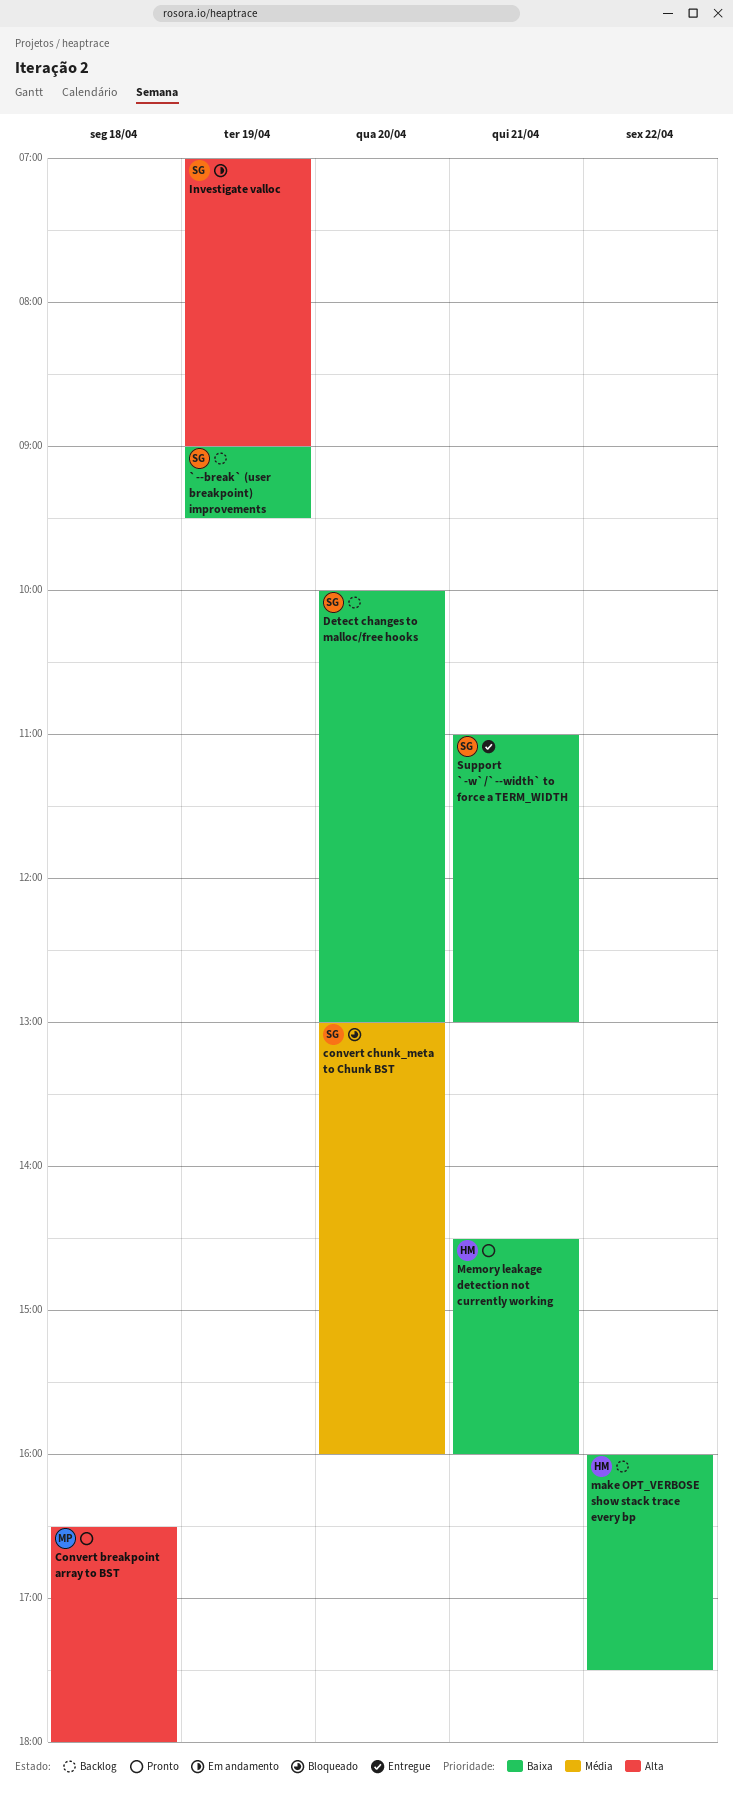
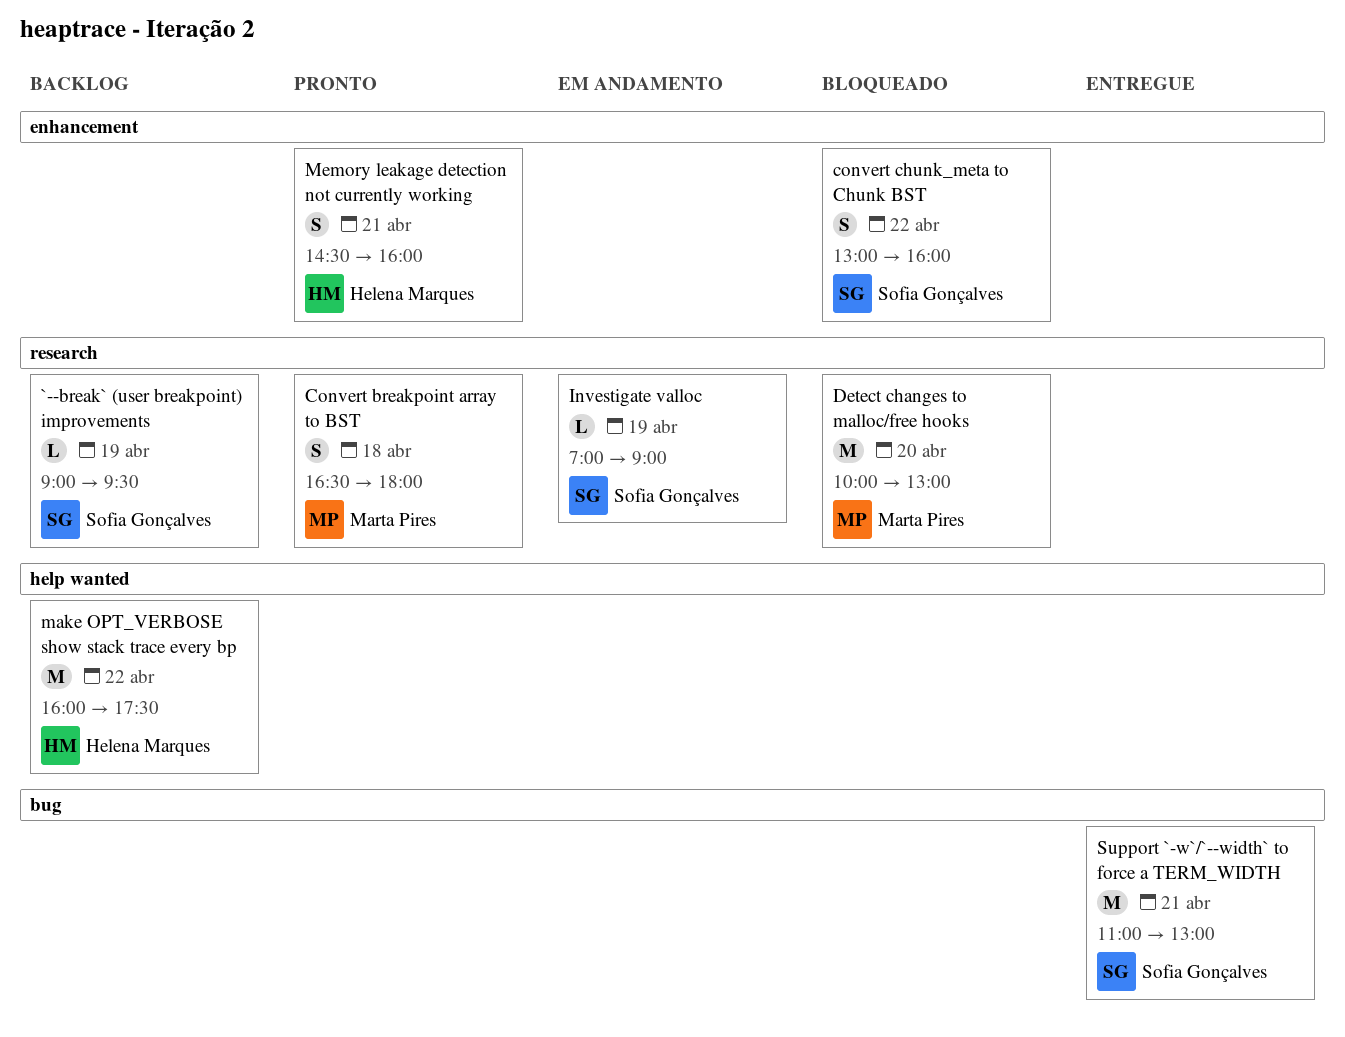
convert chunk_meta to Chunk BST, day: Apr 20 -> Apr 22
Detect changes to malloc/free hooks, status: Backlog -> Bloqueado
Detect changes to malloc/free hooks, owner: Sofia Gonçalves -> Marta Pires

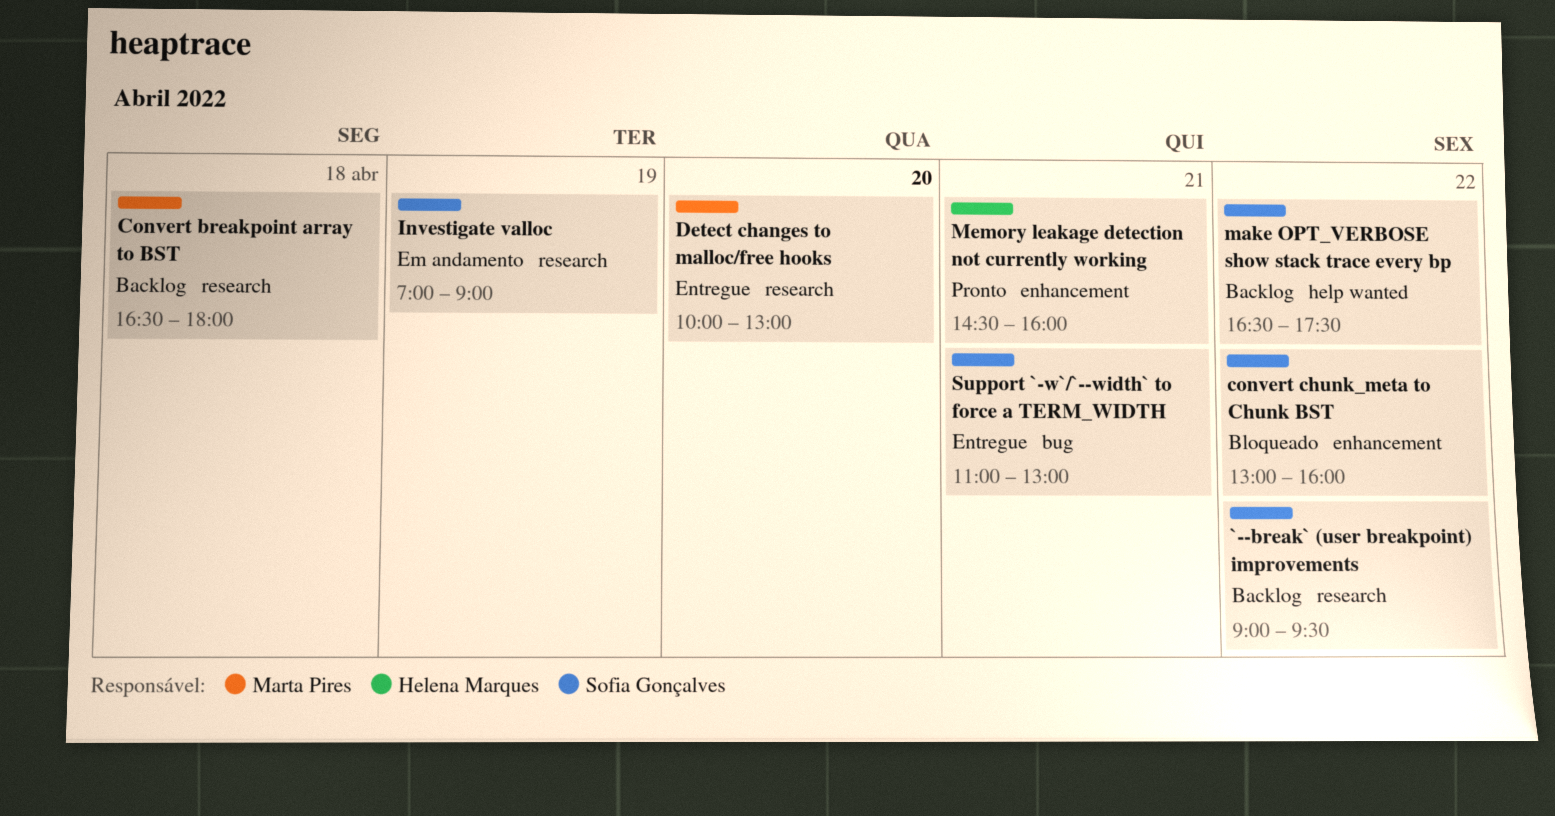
`--break` (user breakpoint) improvements, day: Apr 19 -> Apr 22
Convert breakpoint array to BST, status: Pronto -> Backlog
Detect changes to malloc/free hooks, status: Bloqueado -> Entregue
make OPT_VERBOSE show stack trace every bp, owner: Helena Marques -> Sofia Gonçalves
make OPT_VERBOSE show stack trace every bp, begins: 16:00 -> 16:30

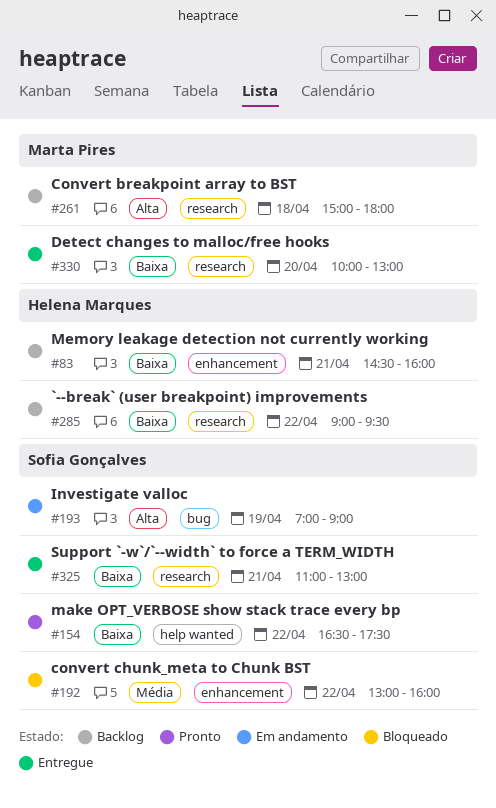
`--break` (user breakpoint) improvements, owner: Sofia Gonçalves -> Helena Marques
Convert breakpoint array to BST, begins: 16:30 -> 15:00
Investigate valloc, label: research -> bug
make OPT_VERBOSE show stack trace every bp, status: Backlog -> Pronto
Memory leakage detection not currently working, status: Pronto -> Backlog
Support `-w`/`--width` to force a TERM_WIDTH, label: bug -> research

